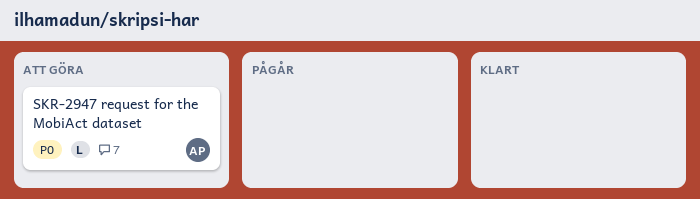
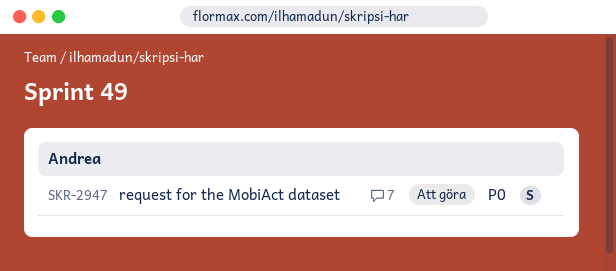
SKR-2947, estimate: L -> S

